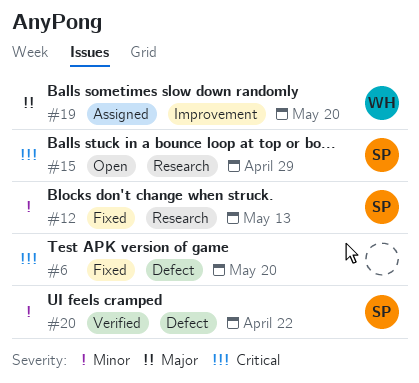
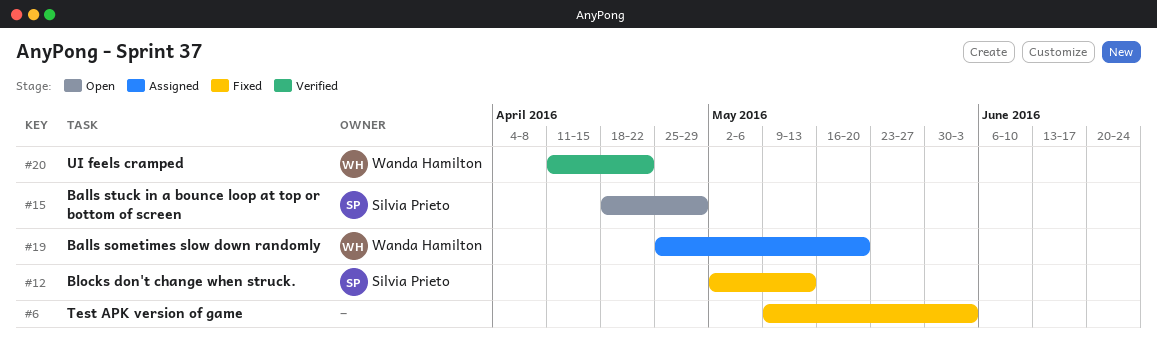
#6, due: May 20 -> Jun 3
#20, owner: Silvia Prieto -> Wanda Hamilton

